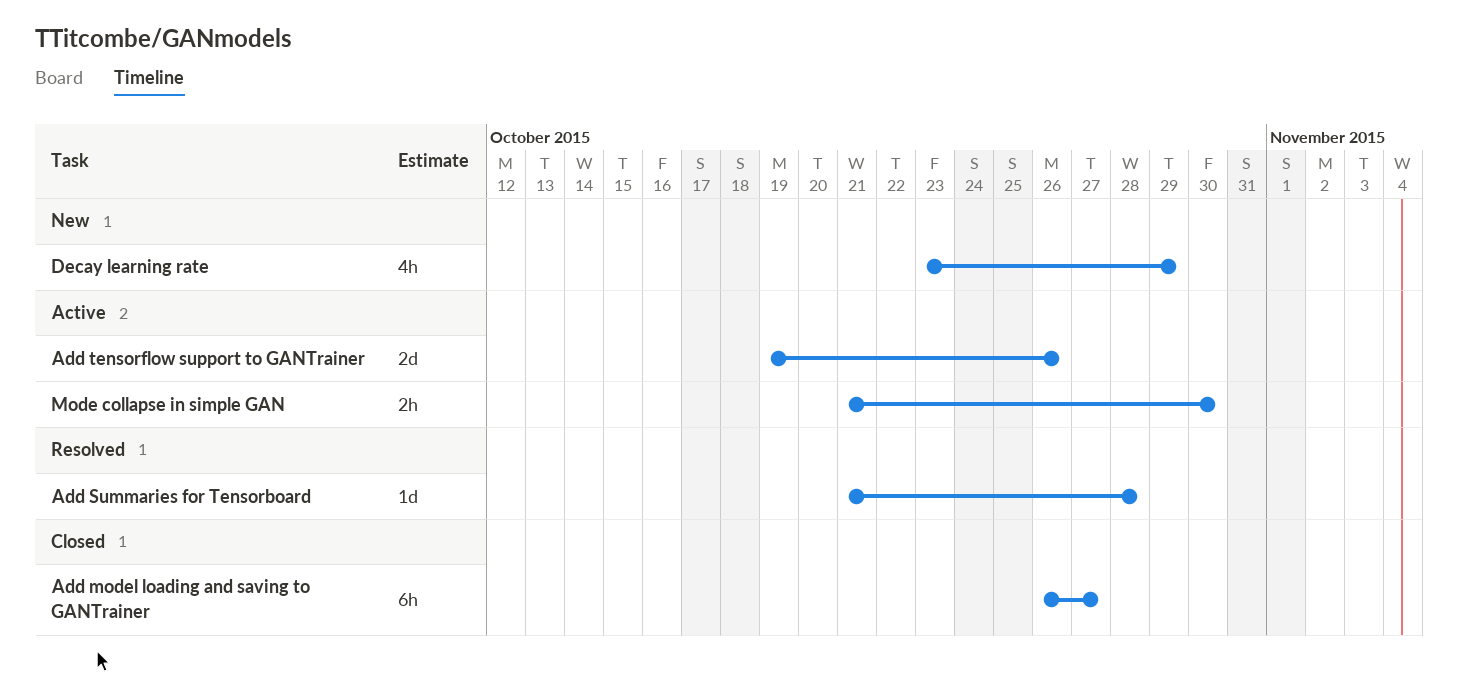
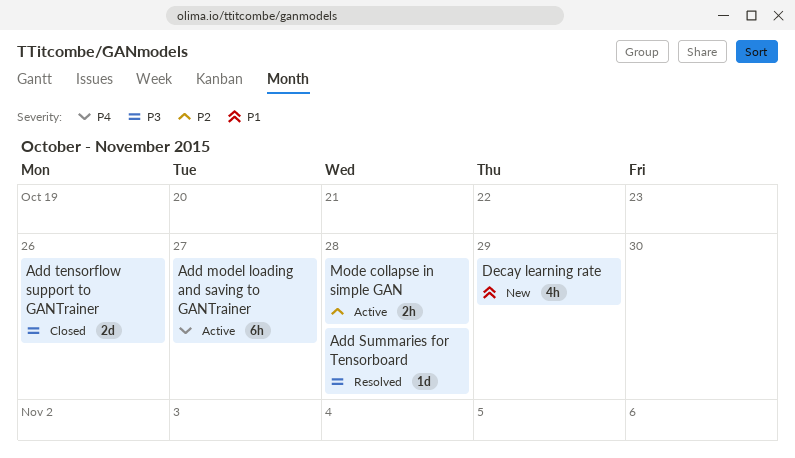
Add model loading and saving to GANTrainer, status: Closed -> Active
Add tensorflow support to GANTrainer, status: Active -> Closed
Mode collapse in simple GAN, due: Oct 30 -> Oct 28

